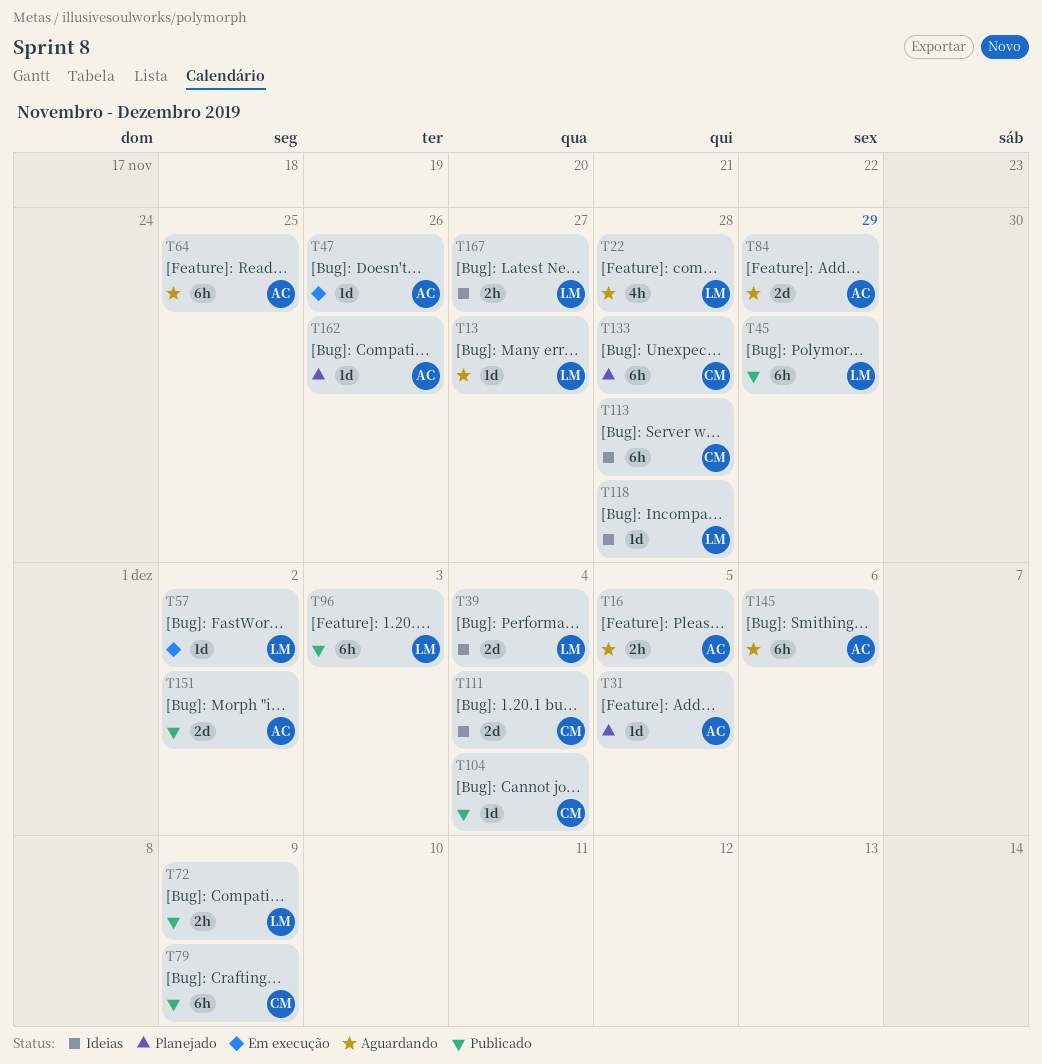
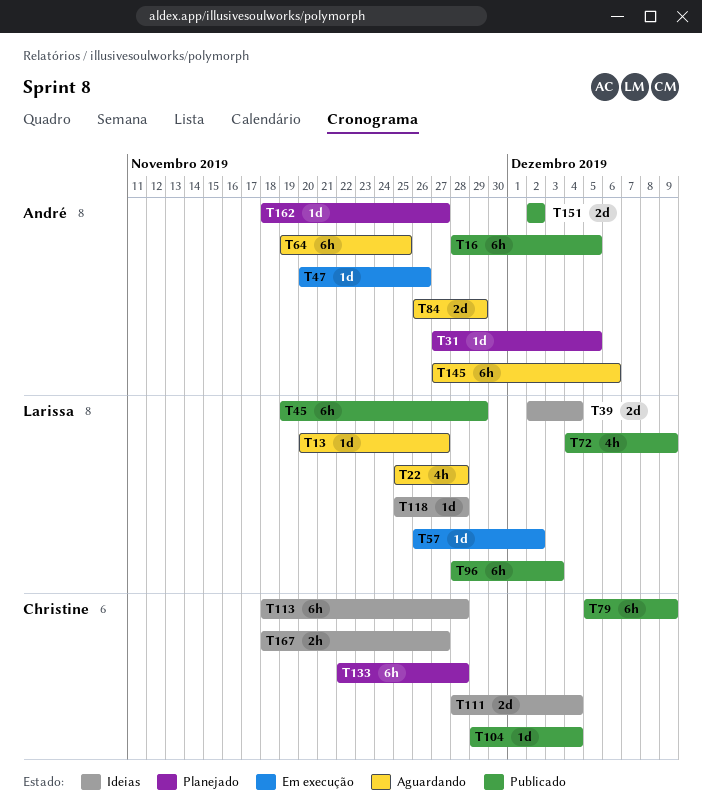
T16, status: Aguardando -> Publicado
T16, estimate: 2h -> 6h
T72, estimate: 2h -> 4h
T162, due: Nov 26 -> Nov 27
T167, owner: Larissa -> Christine

